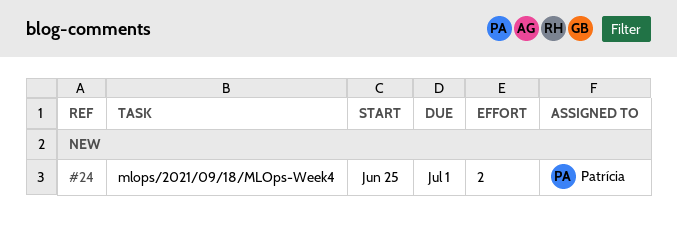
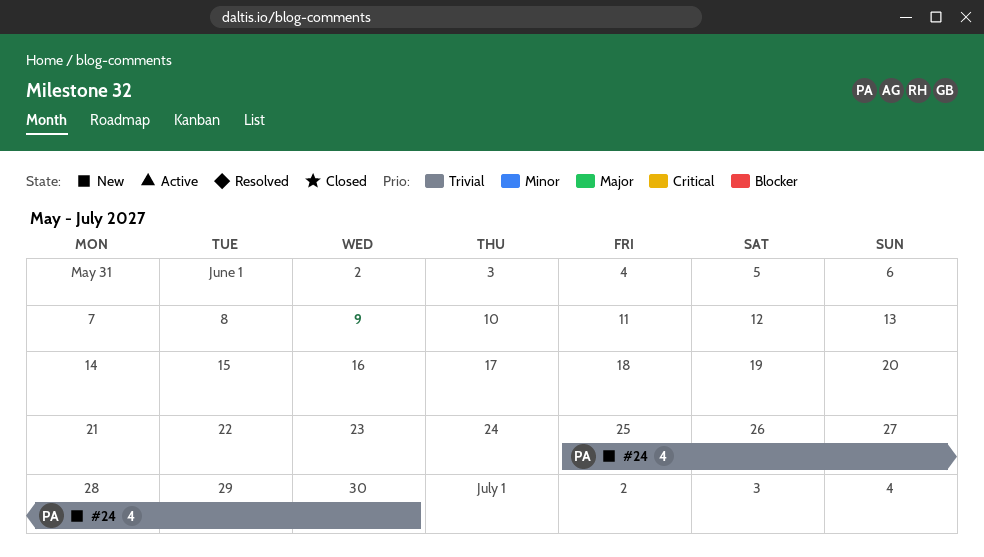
#24, estimate: 2 -> 4
#24, due: Jul 1 -> Jun 30

